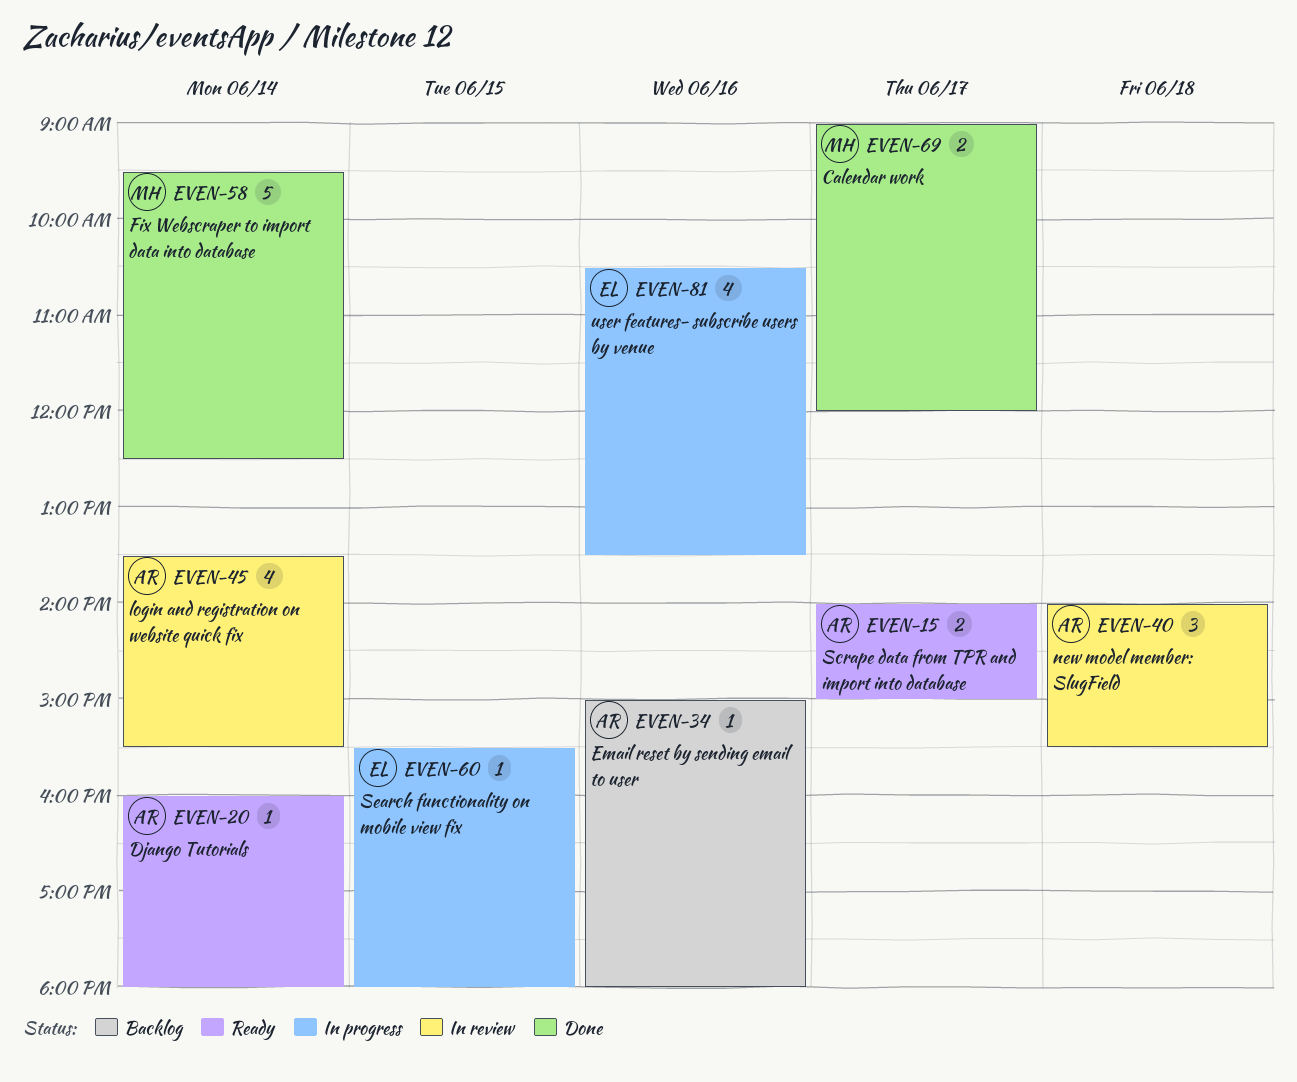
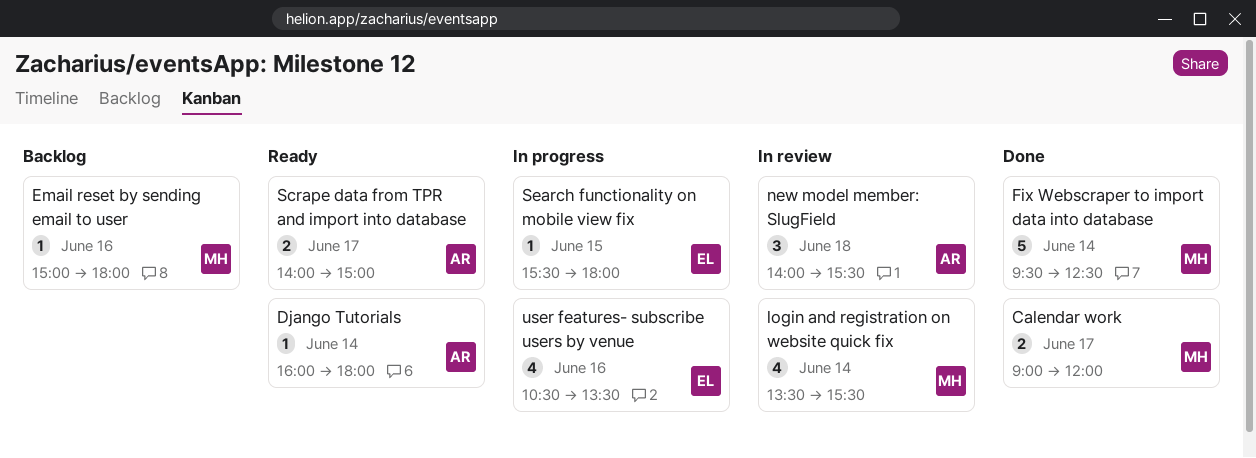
Email reset by sending email to user, owner: AR -> MH
login and registration on website quick fix, owner: AR -> MH

